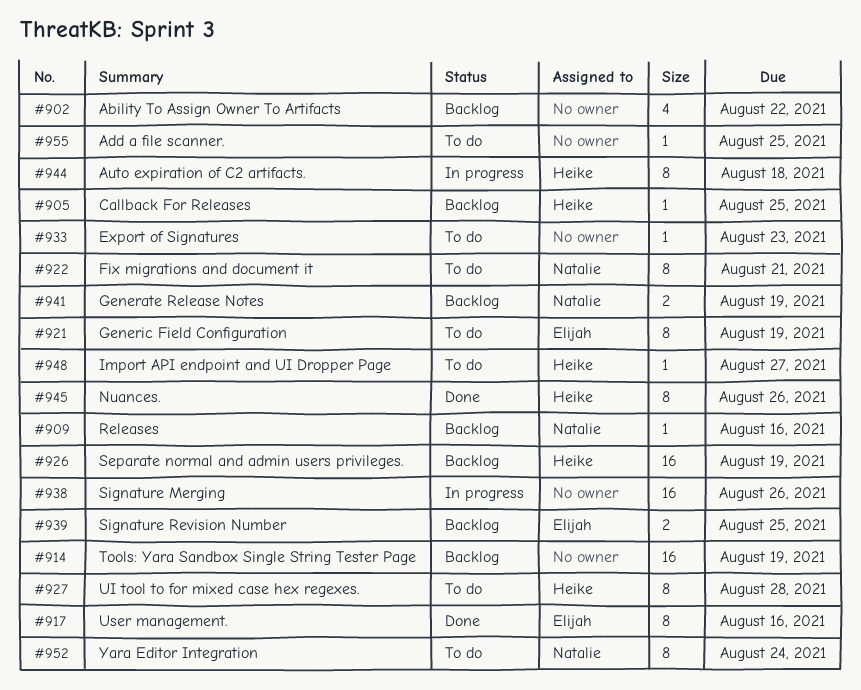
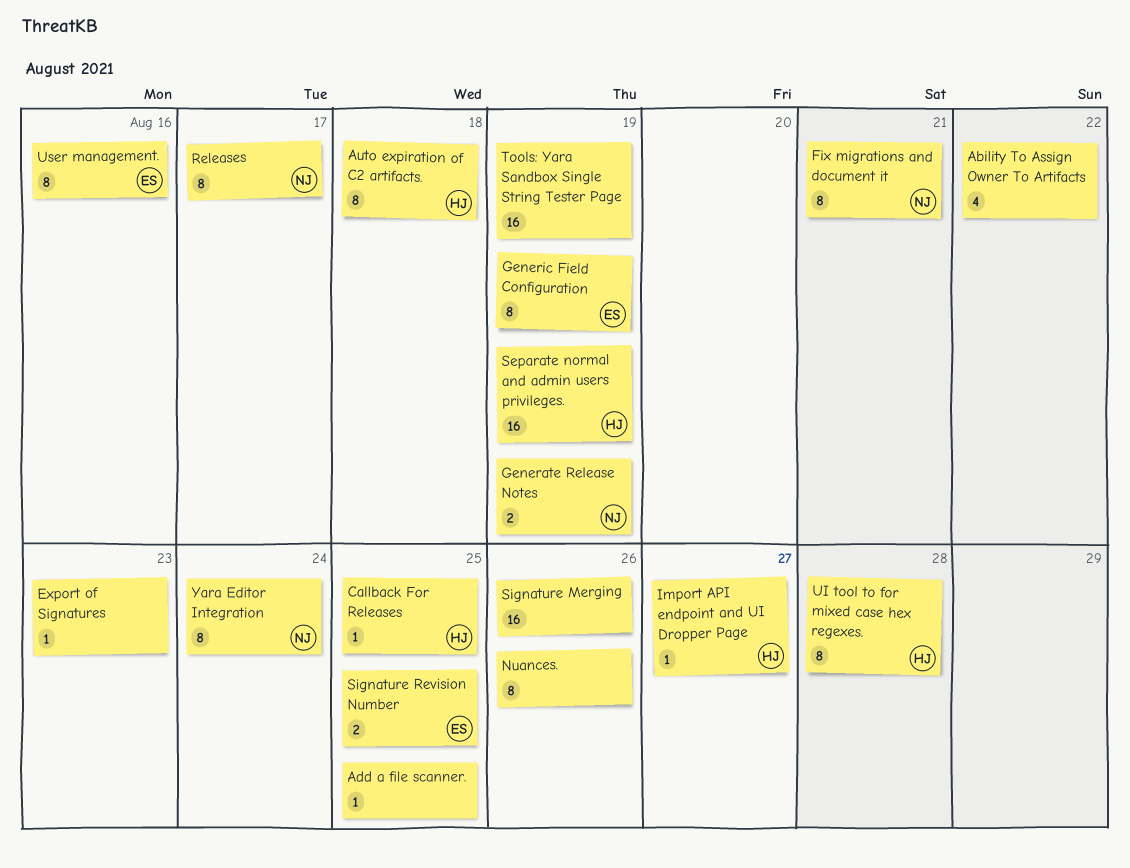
Nuances., owner: Heike -> none
Releases, estimate: 1 -> 8
Releases, due: Aug 16 -> Aug 17

